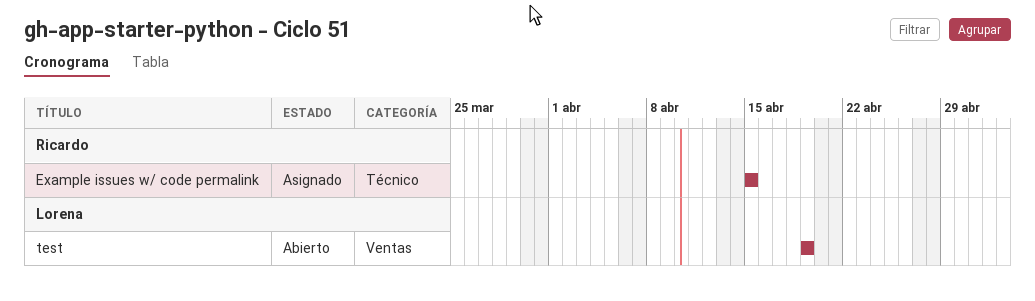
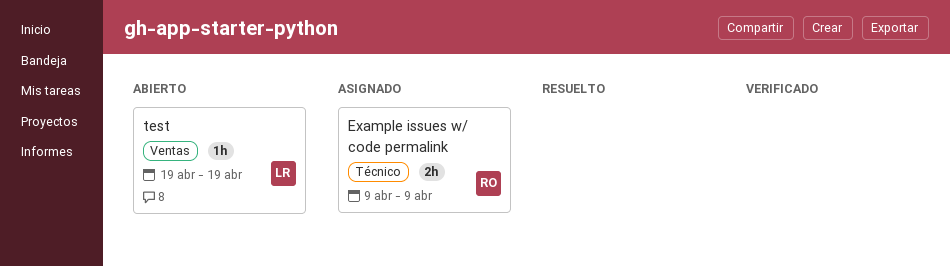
Example issues w/ code permalink, start: Apr 15 -> Apr 9
Example issues w/ code permalink, due: Apr 15 -> Apr 9

